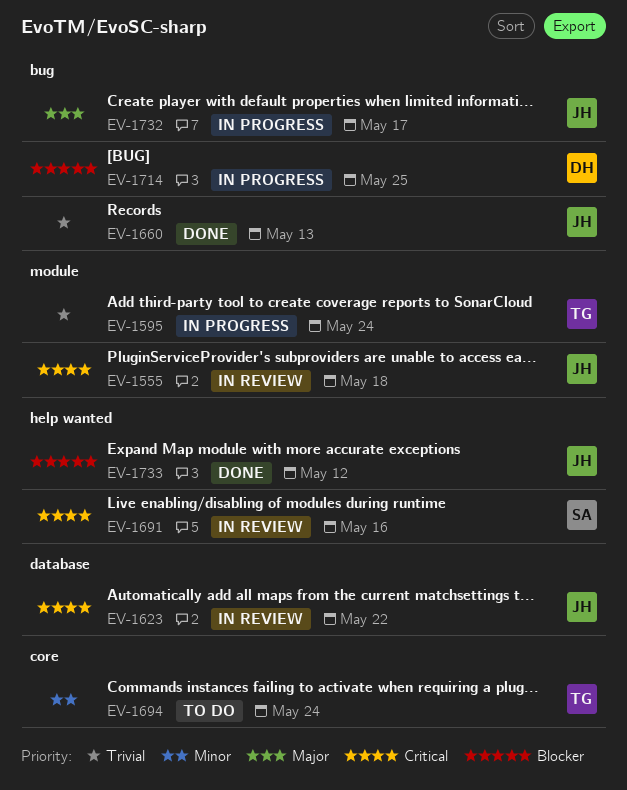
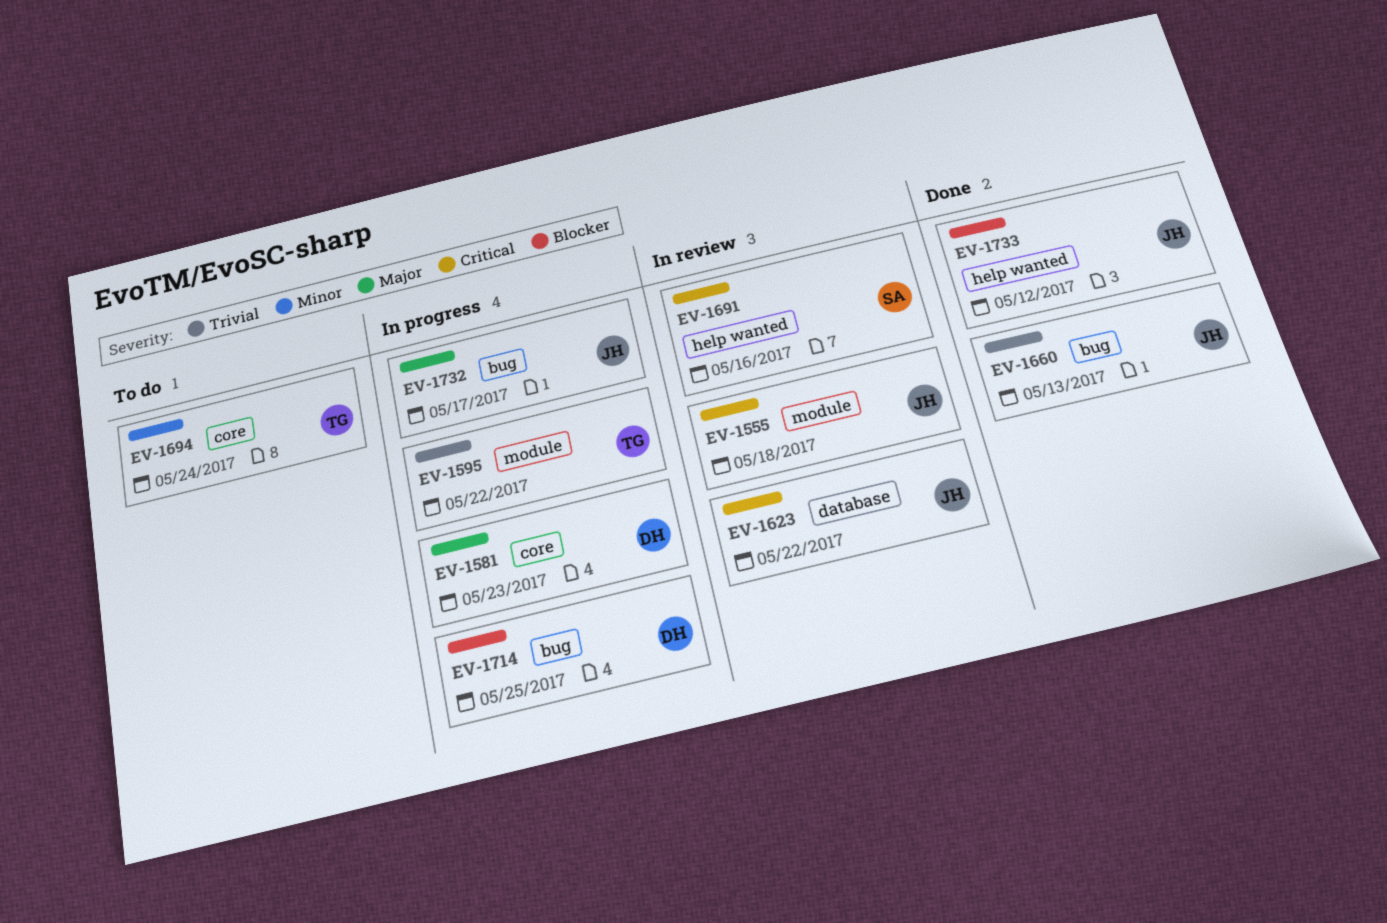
EV-1581: none -> present
EV-1595, due: May 24 -> May 22

